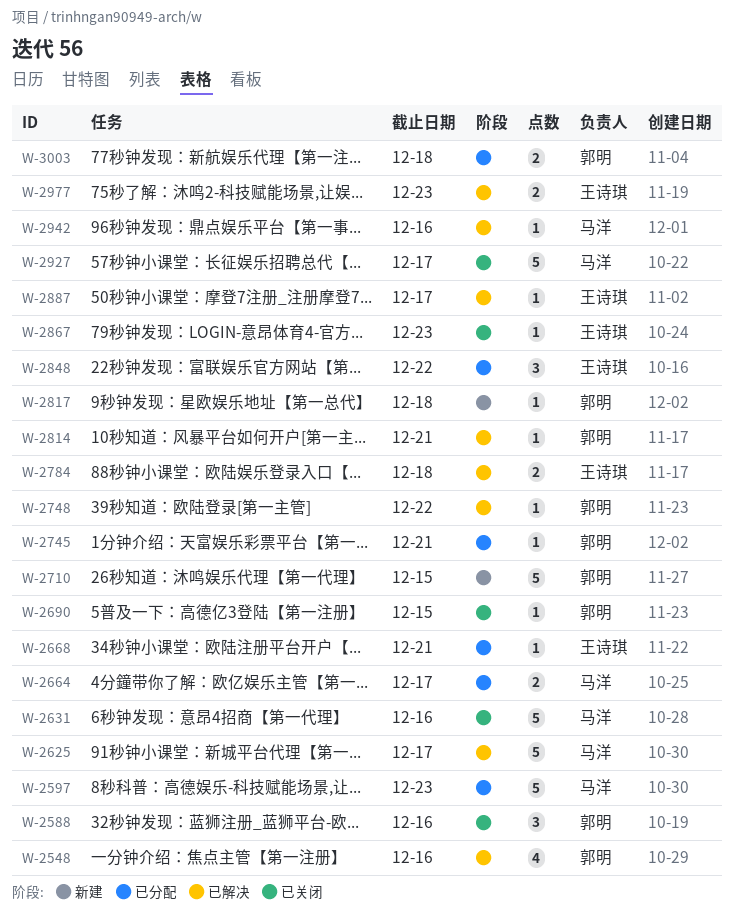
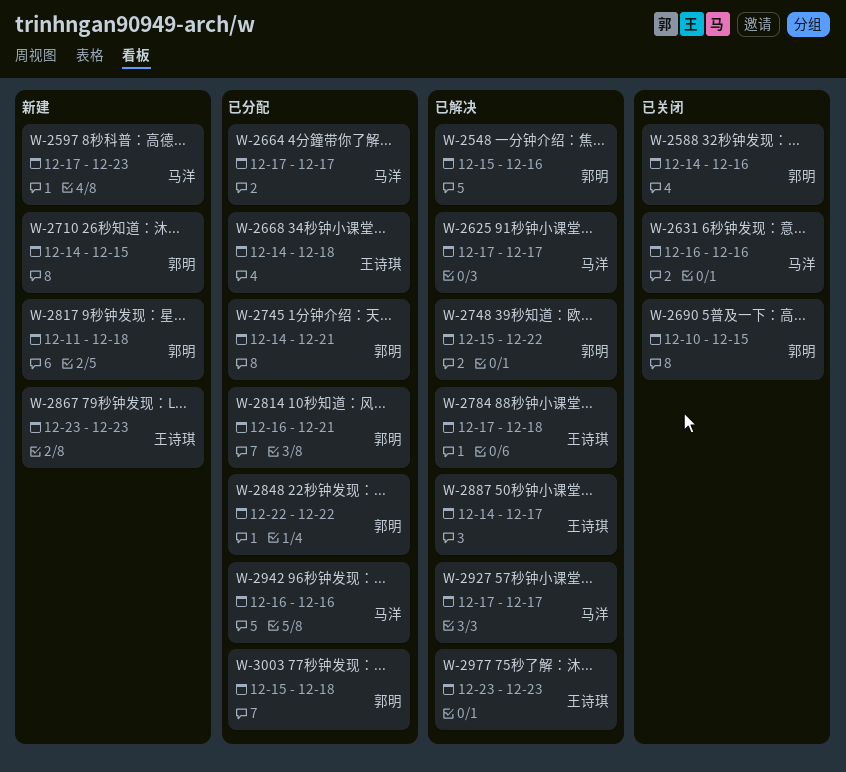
W-2597, status: 已分配 -> 新建
W-2668, due: Dec 21 -> Dec 18
W-2814, status: 已解决 -> 已分配
W-2848, owner: 王诗琪 -> 郭明
W-2867, status: 已关闭 -> 新建
W-2927, status: 已关闭 -> 已解决
W-2942, status: 已解决 -> 已分配

